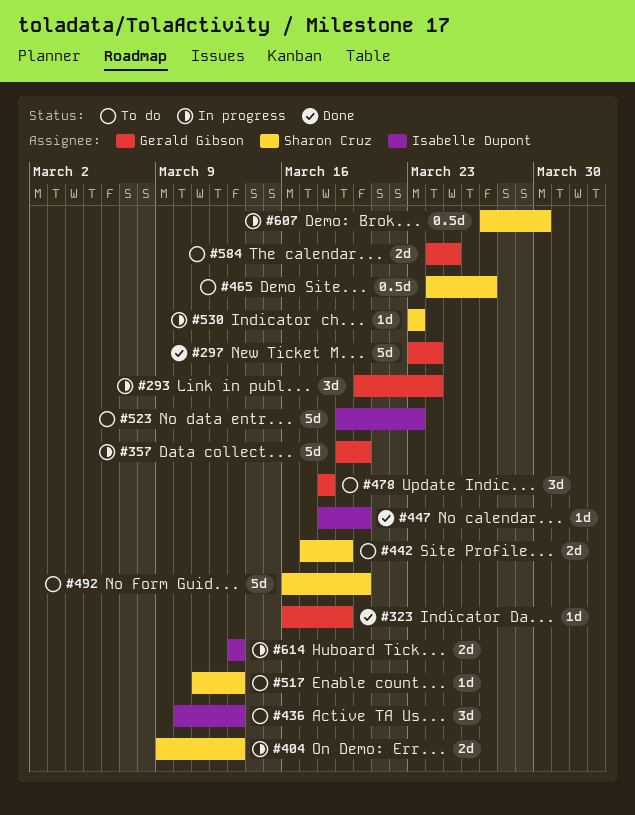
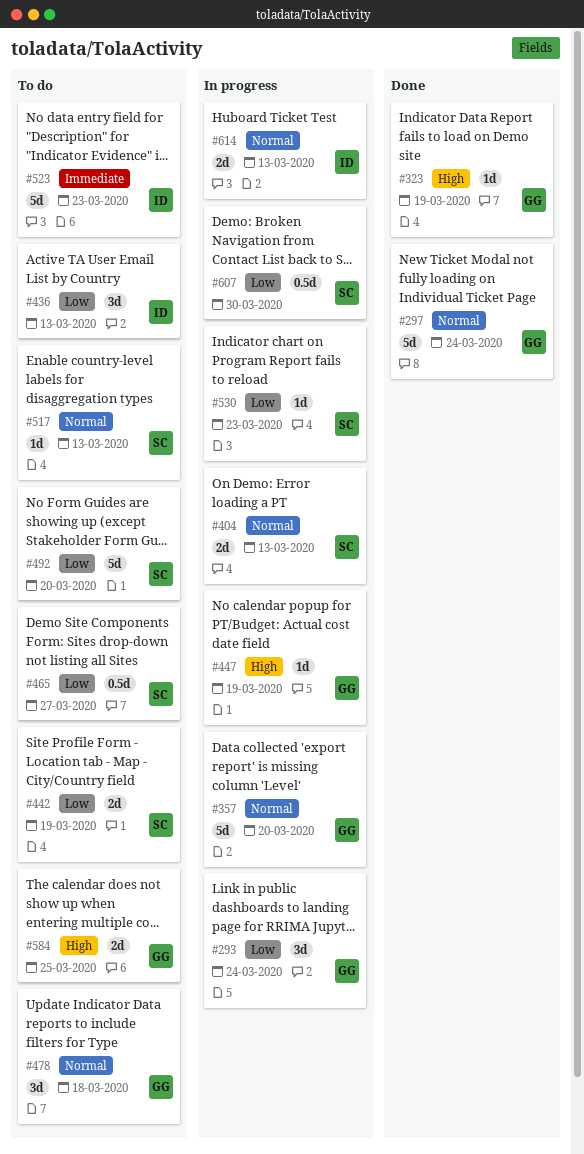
#447, status: Done -> In progress
#447, owner: Isabelle Dupont -> Gerald Gibson
#447, due: Mar 20 -> Mar 19

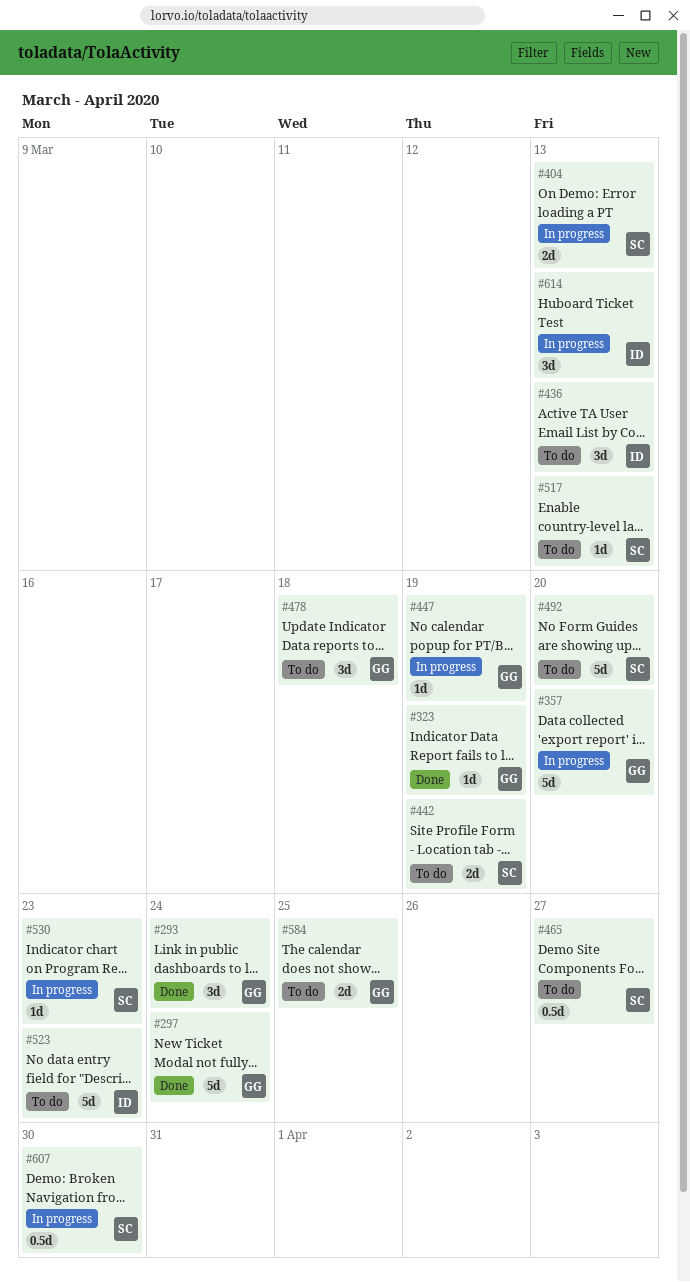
#293, status: In progress -> Done
#614, estimate: 2d -> 3d

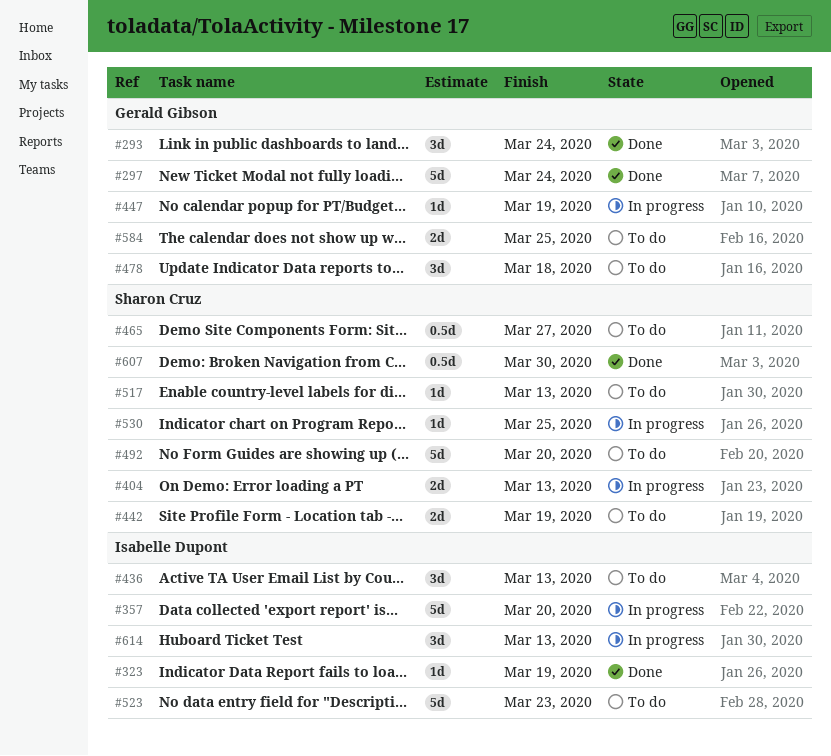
#323, owner: Gerald Gibson -> Isabelle Dupont
#357, owner: Gerald Gibson -> Isabelle Dupont
#530, due: Mar 23 -> Mar 25
#607, status: In progress -> Done

